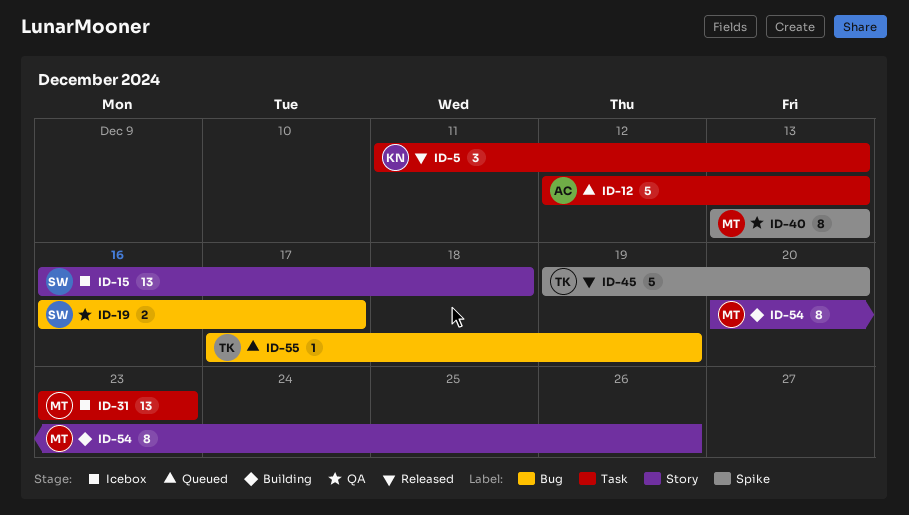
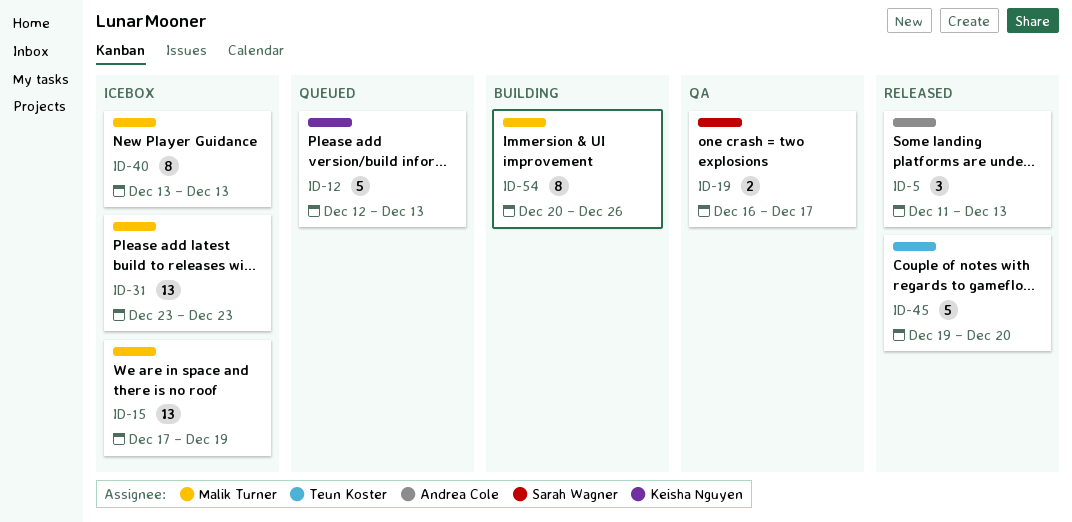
ID-5, owner: Keisha Nguyen -> Andrea Cole
ID-12, owner: Andrea Cole -> Keisha Nguyen
ID-15, owner: Sarah Wagner -> Malik Turner
ID-15, start: Dec 16 -> Dec 17
ID-15, due: Dec 18 -> Dec 19
ID-40, status: QA -> Icebox
ID-55: present -> none

